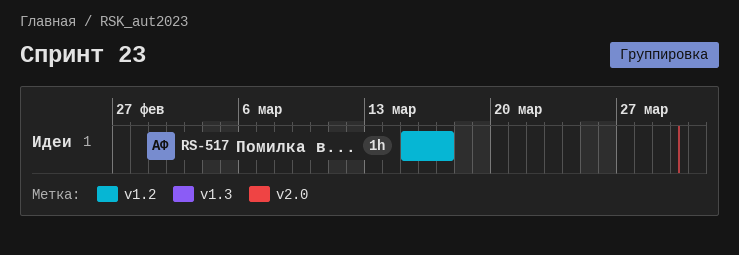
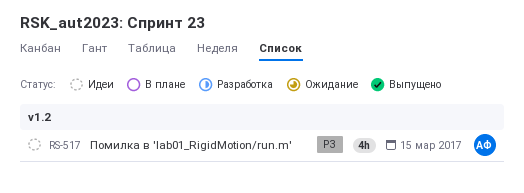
RS-517, estimate: 1h -> 4h
RS-517, due: Mar 17 -> Mar 15

